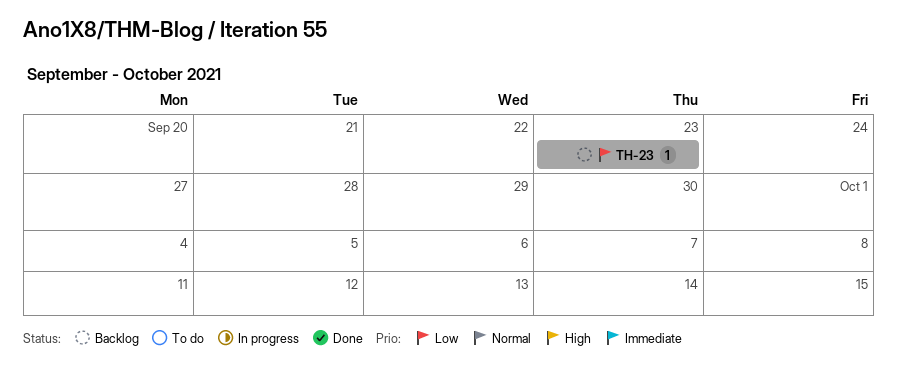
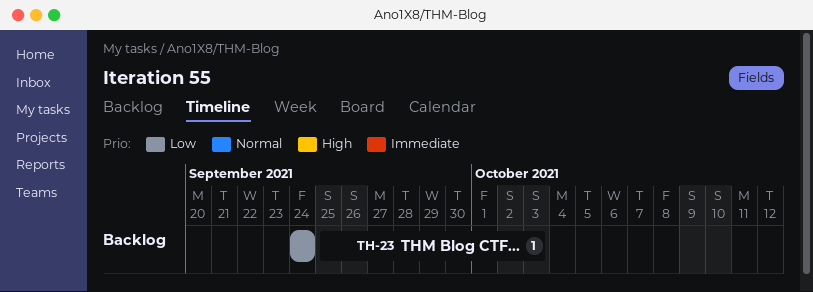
TH-23, start: Sep 23 -> Sep 24
TH-23, due: Sep 23 -> Sep 24

